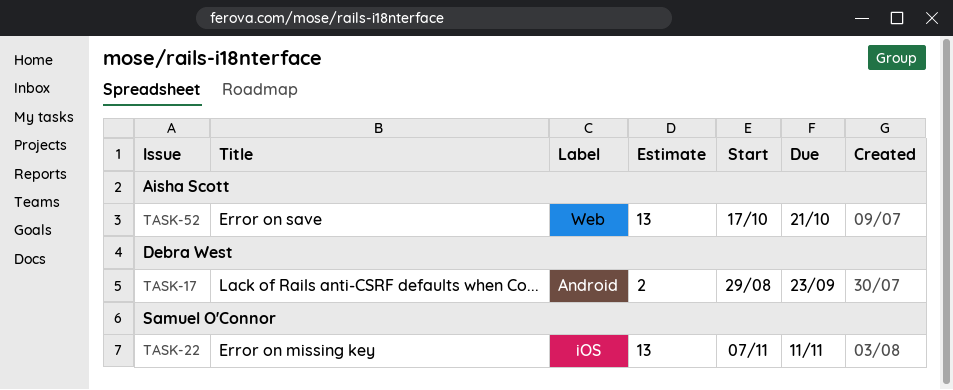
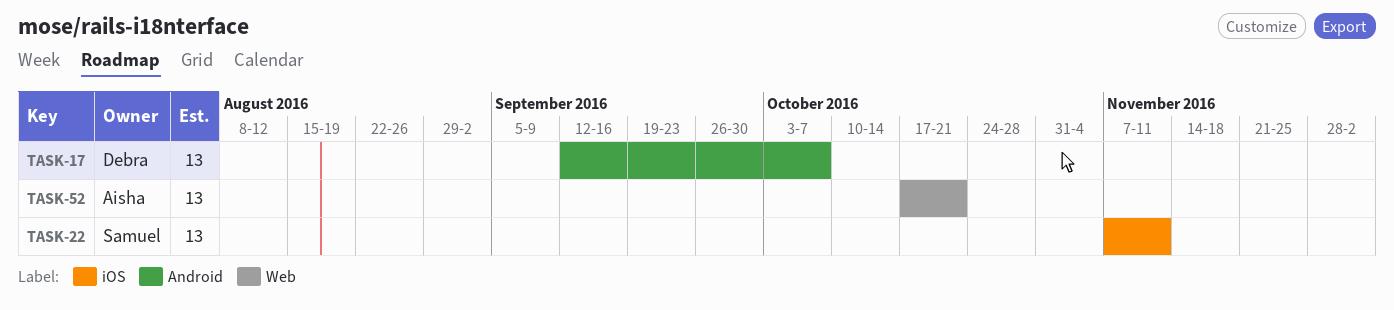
TASK-17, estimate: 2 -> 13
TASK-17, start: Aug 29 -> Sep 12
TASK-17, due: Sep 23 -> Oct 7

